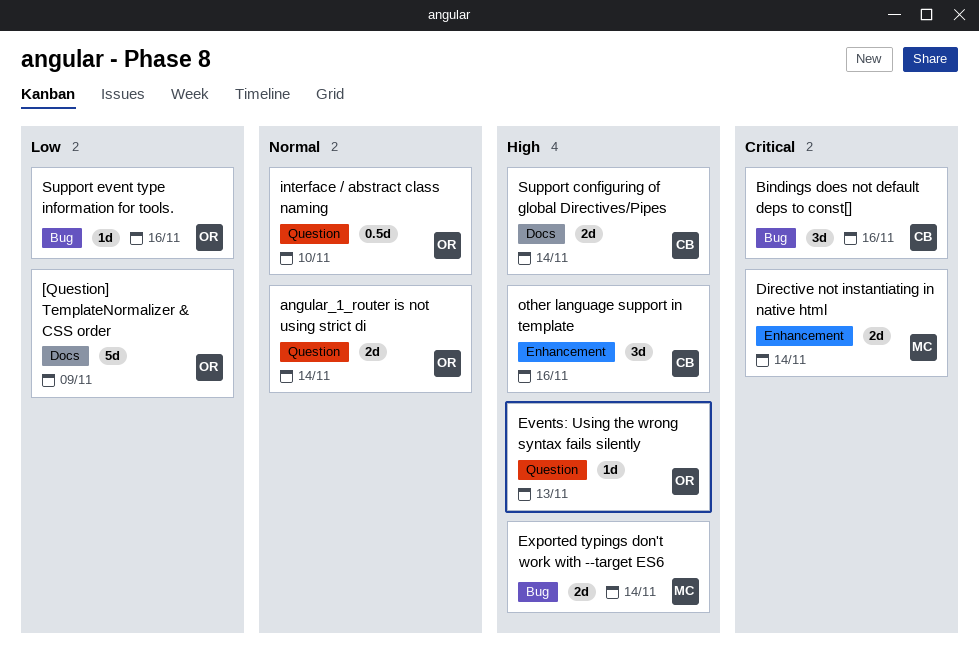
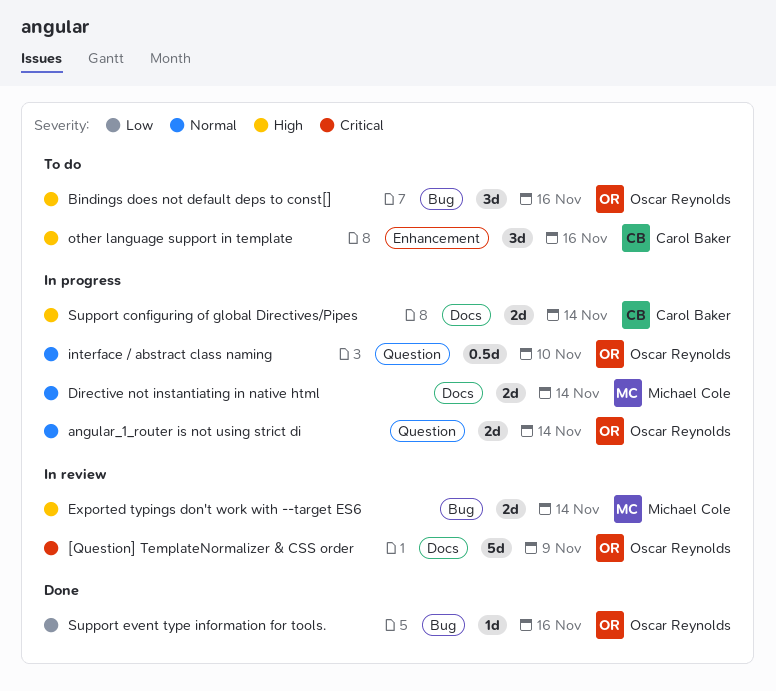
[Question] TemplateNormalizer & CSS order, priority: Low -> Critical
Bindings does not default deps to const[], owner: Carol Baker -> Oscar Reynolds
Bindings does not default deps to const[], priority: Critical -> High
Directive not instantiating in native html, priority: Critical -> Normal
Directive not instantiating in native html, label: Enhancement -> Docs
Events: Using the wrong syntax fails silently: present -> none

